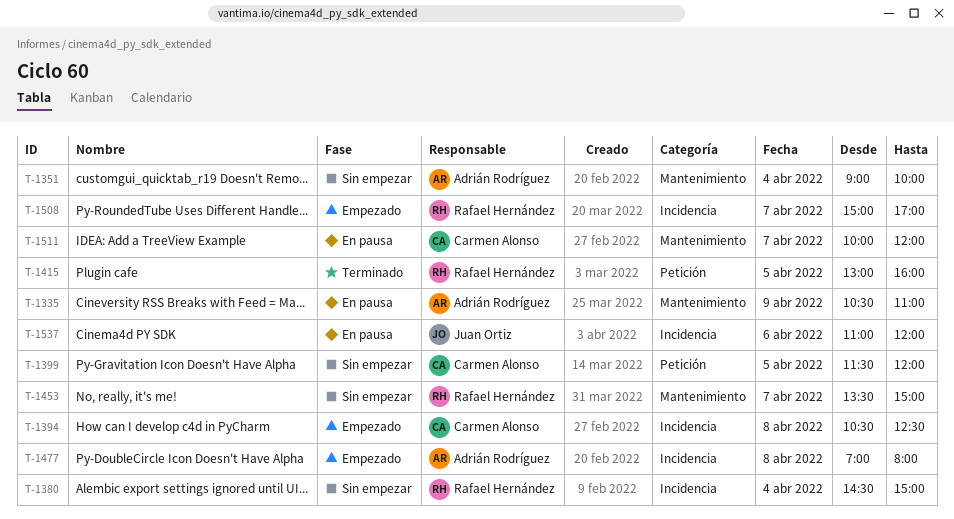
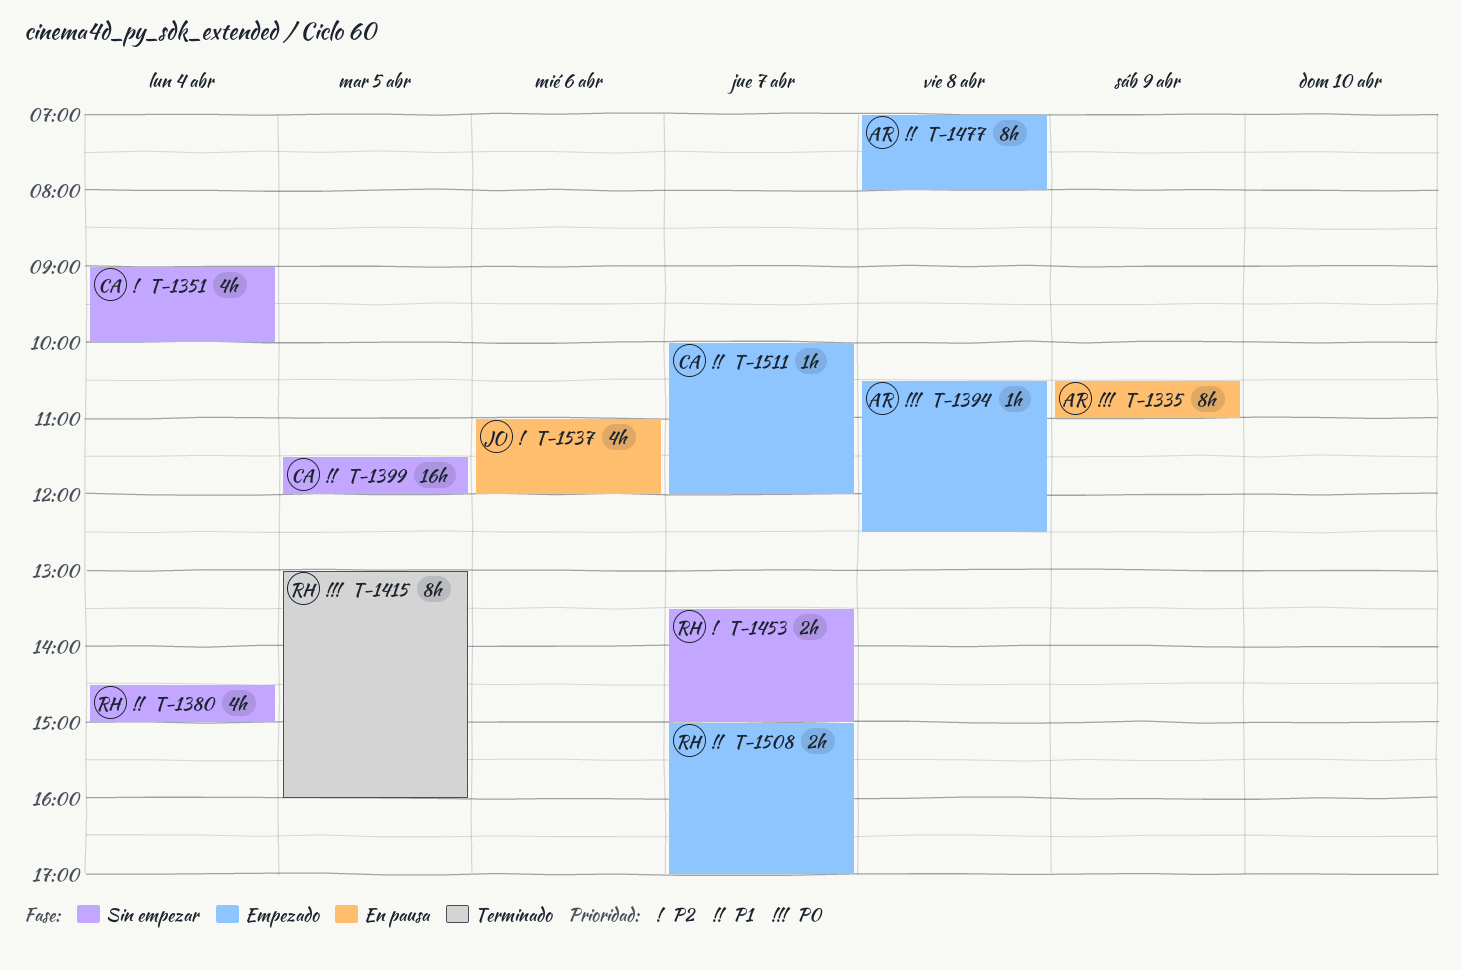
T-1351, owner: Adrián Rodríguez -> Carmen Alonso
T-1394, owner: Carmen Alonso -> Adrián Rodríguez
T-1511, status: En pausa -> Empezado

